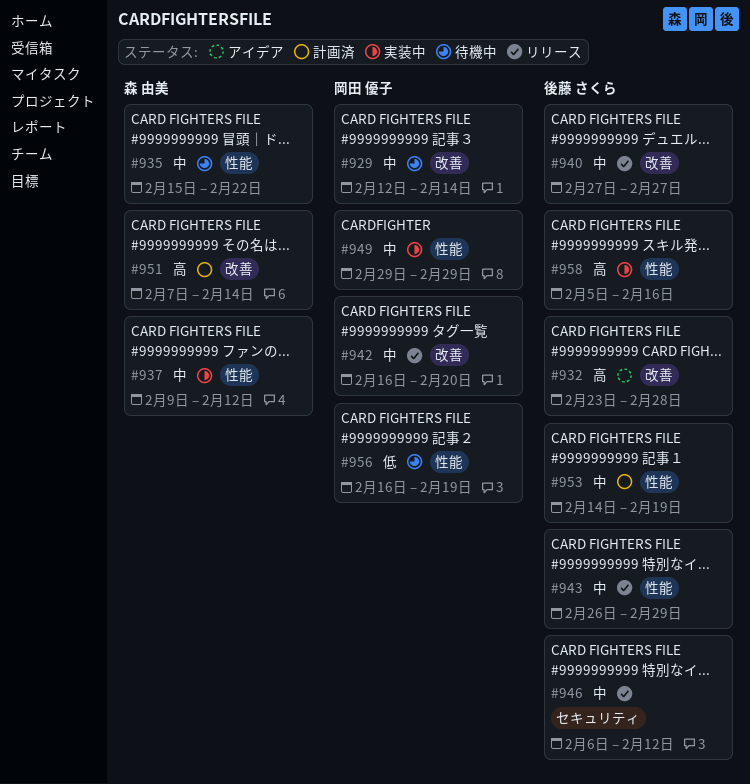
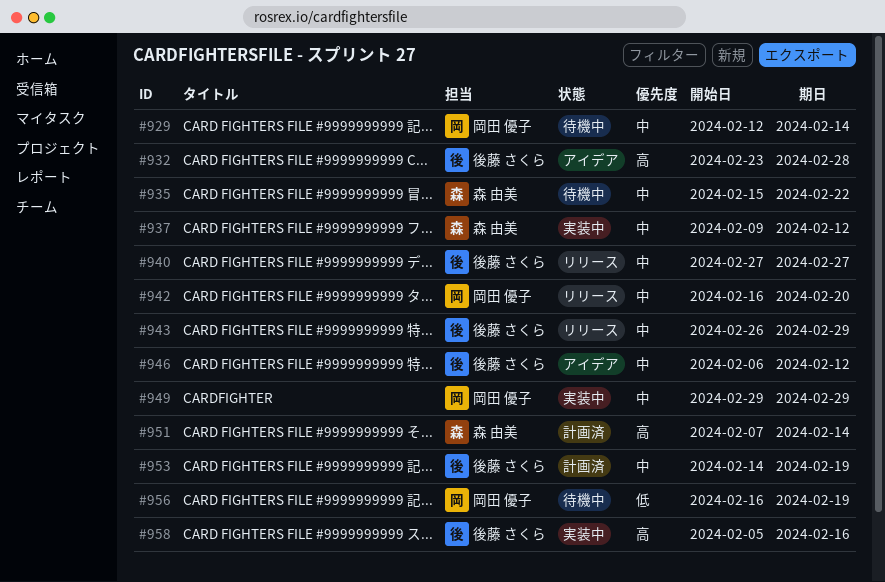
#946, status: リリース -> アイデア

